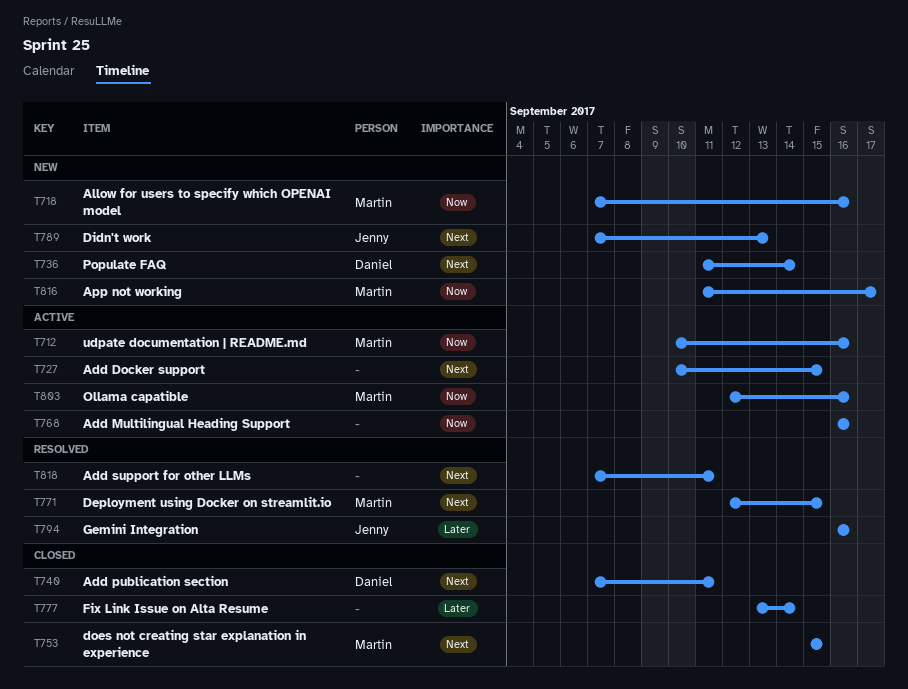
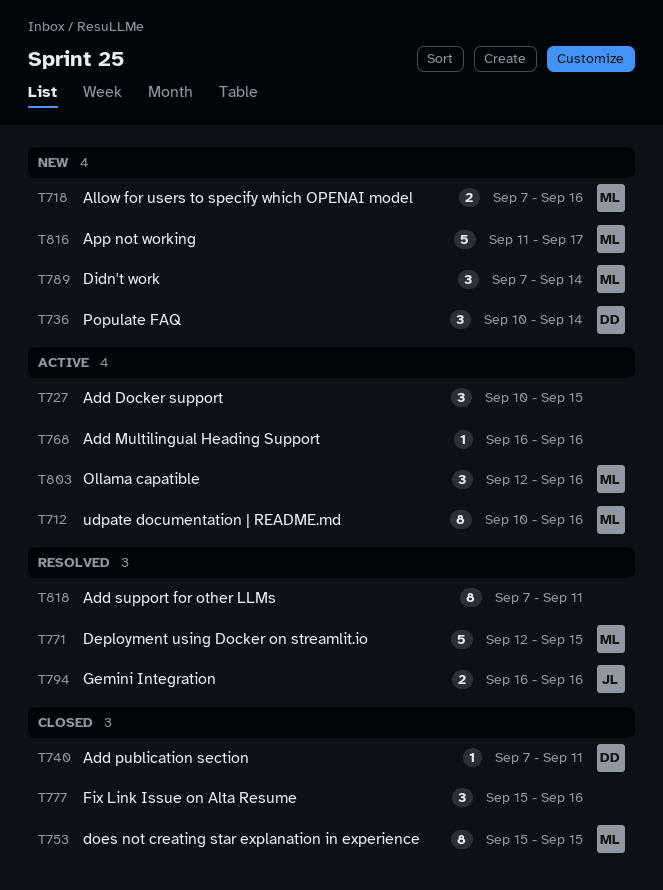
T736, start: Sep 11 -> Sep 10
T777, start: Sep 13 -> Sep 15
T777, due: Sep 14 -> Sep 16
T789, owner: Jenny -> Martin
T789, due: Sep 13 -> Sep 14

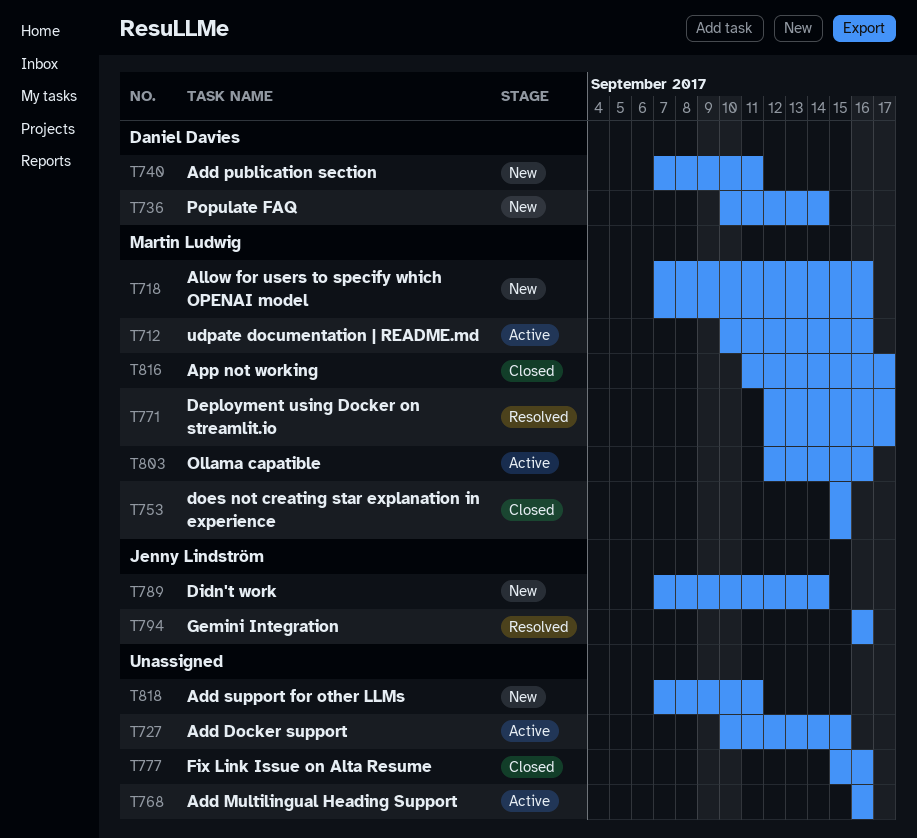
T740, status: Closed -> New
T771, due: Sep 15 -> Sep 17
T789, owner: Martin Ludwig -> Jenny Lindström
T816, status: New -> Closed
T818, status: Resolved -> New

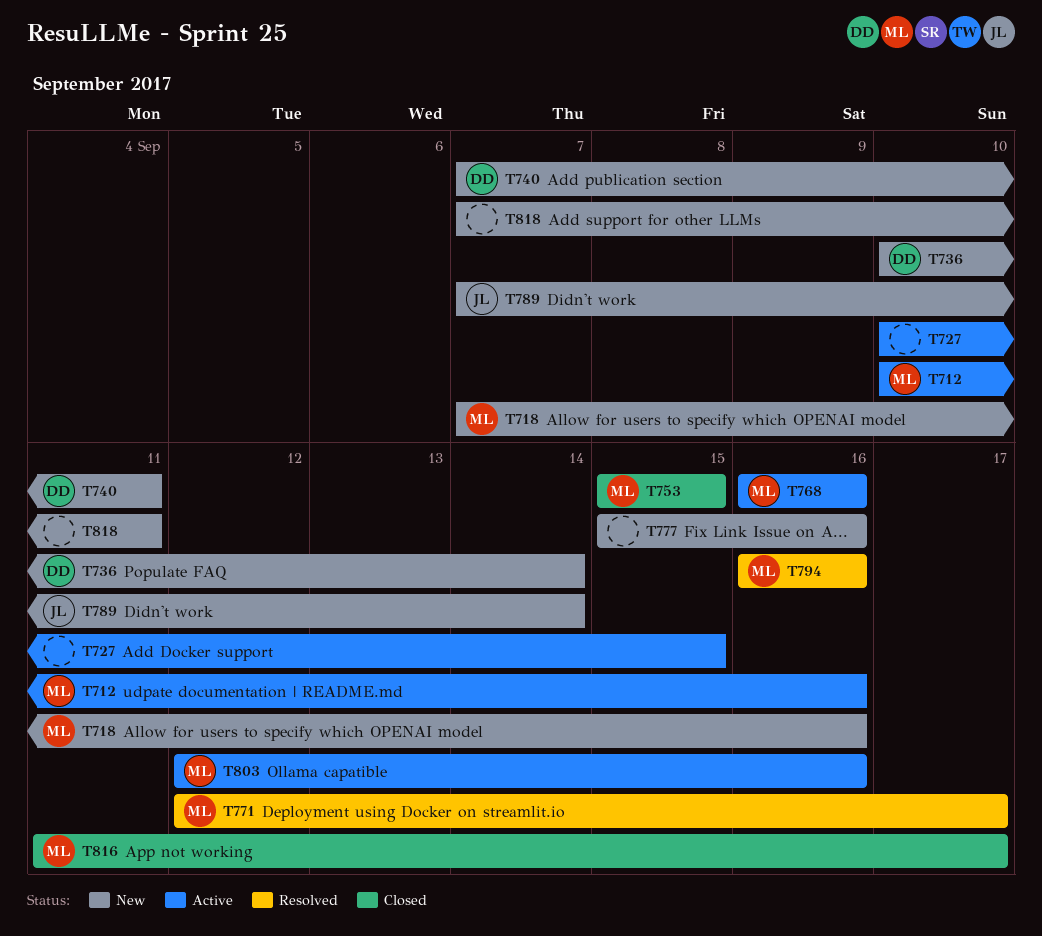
T768, owner: none -> Martin Ludwig
T777, status: Closed -> New
T794, owner: Jenny Lindström -> Martin Ludwig

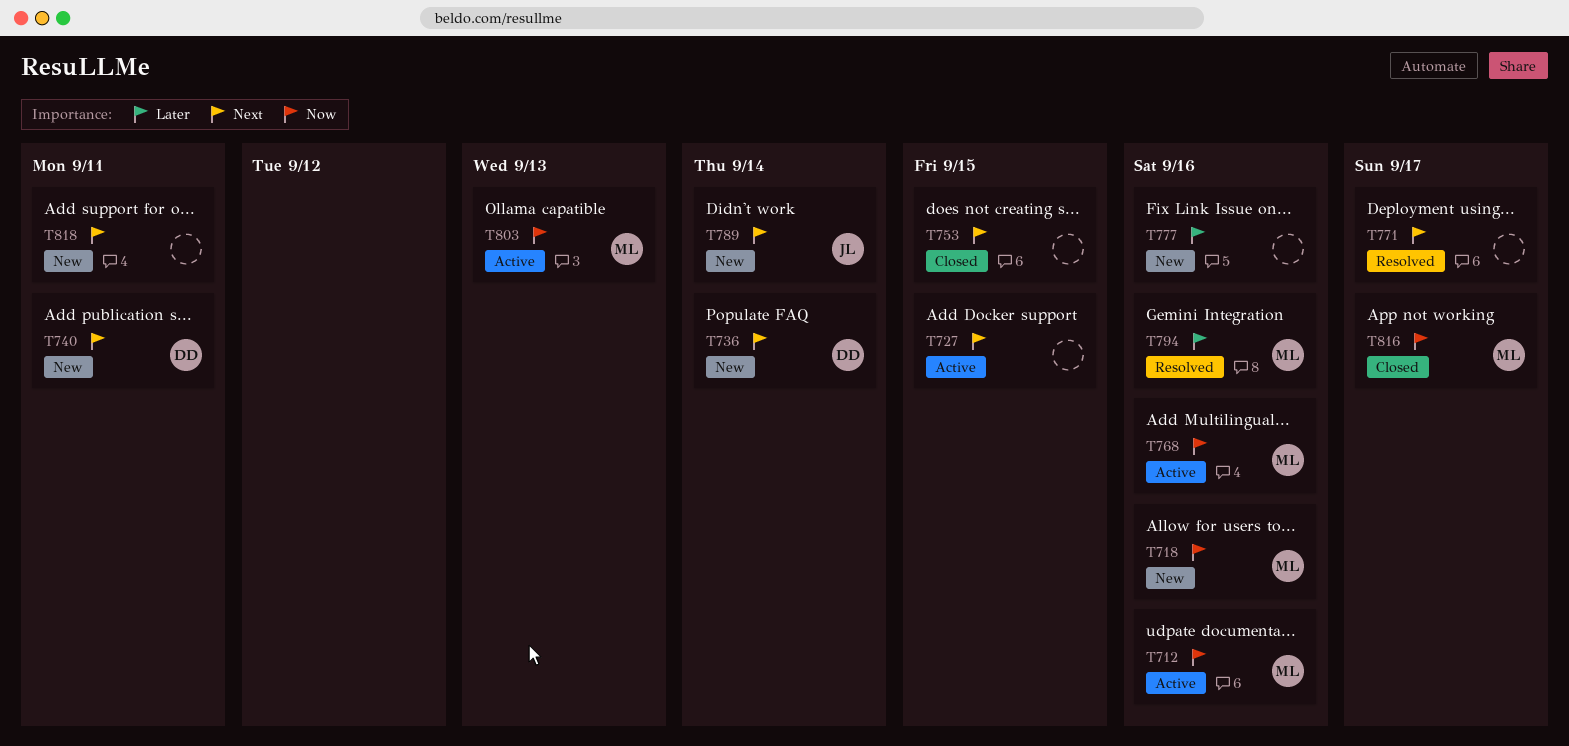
T753, owner: ML -> none
T771, owner: ML -> none
T803, due: Sep 16 -> Sep 13

